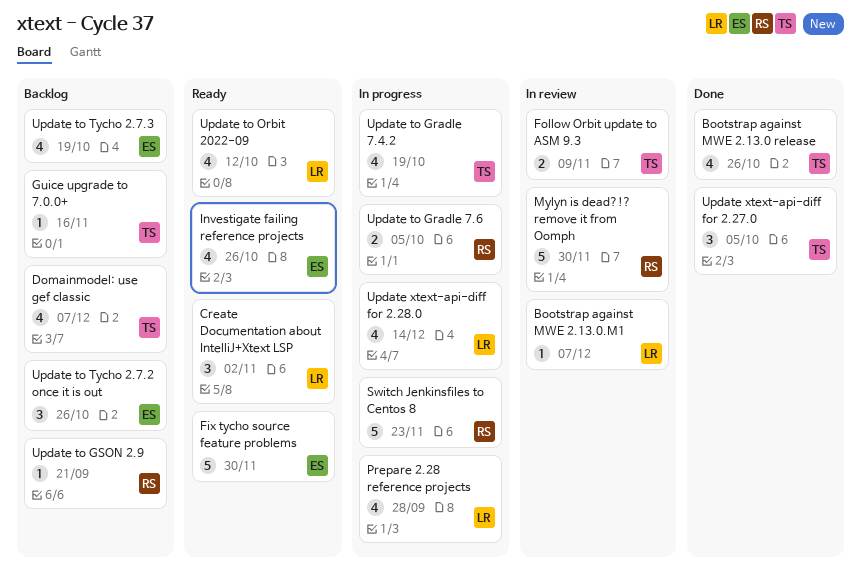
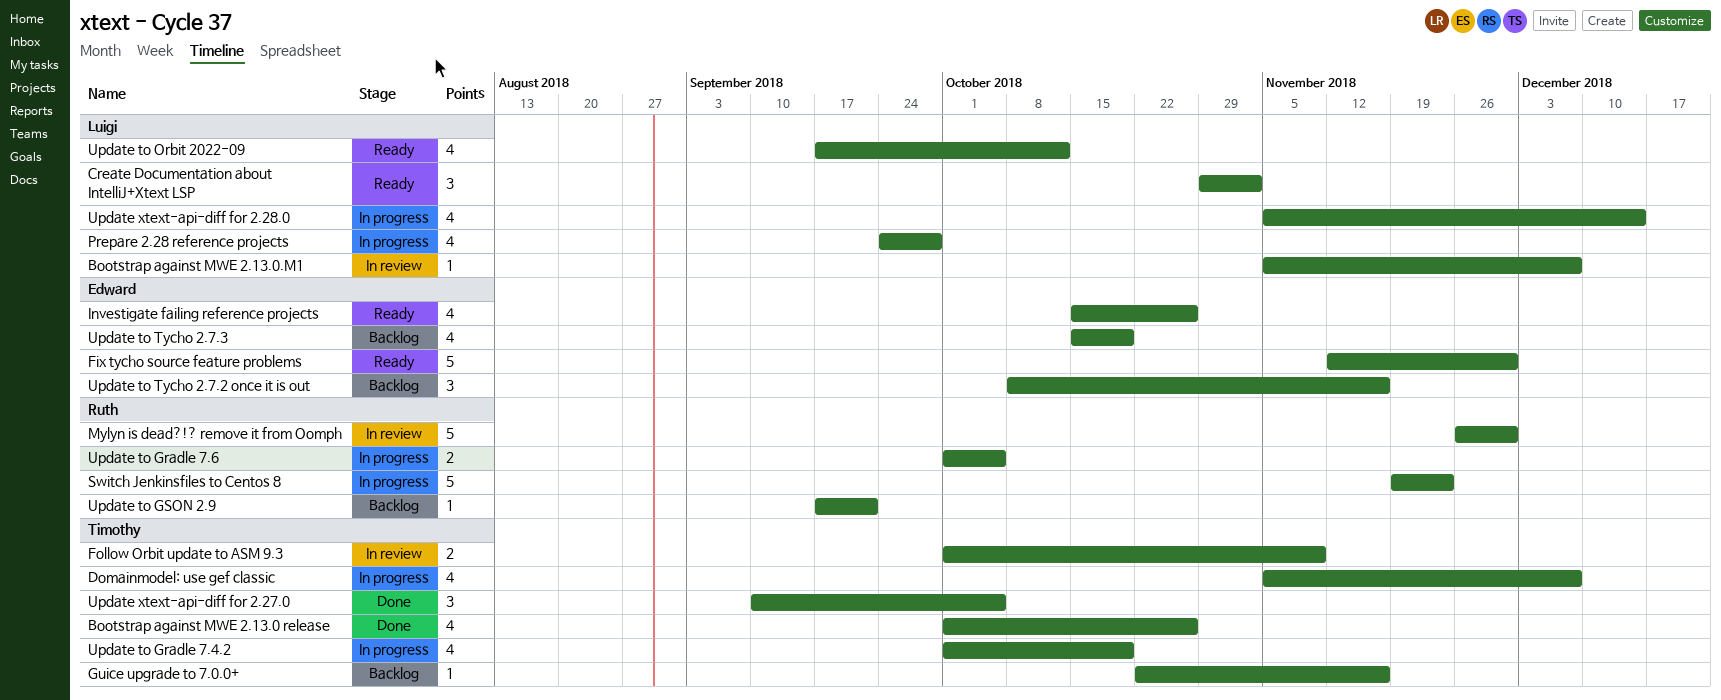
Domainmodel: use gef classic, status: Backlog -> In progress
Update to Tycho 2.7.2 once it is out, due: Oct 26 -> Nov 16

